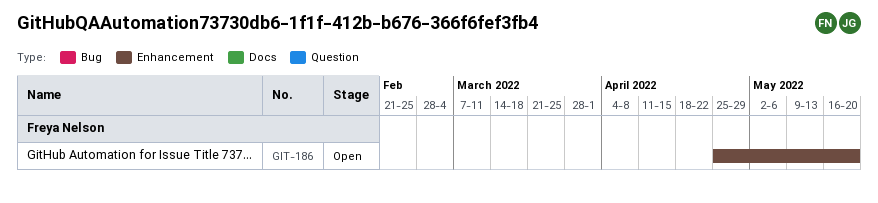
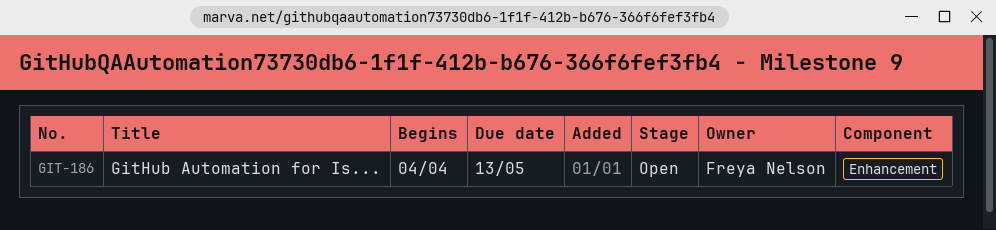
GIT-186, start: Apr 25 -> Apr 4
GIT-186, due: May 20 -> May 13

